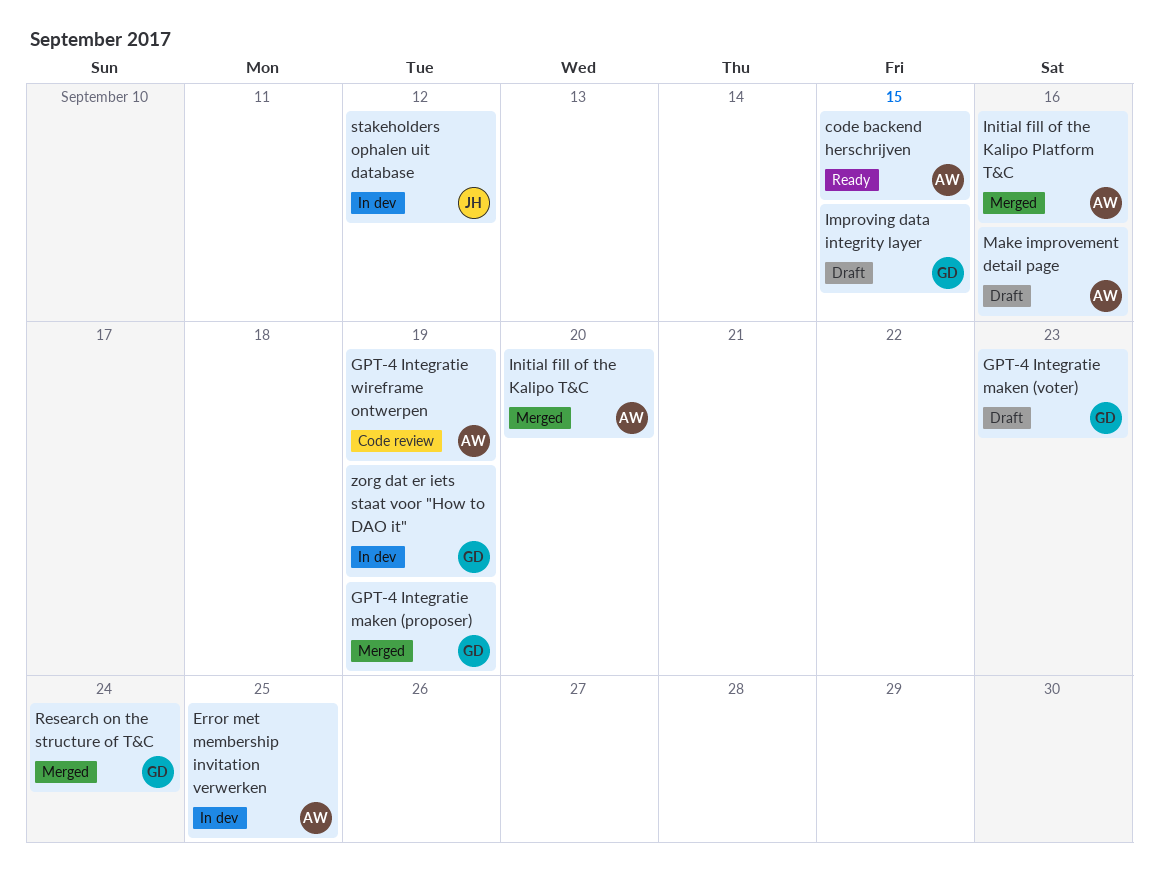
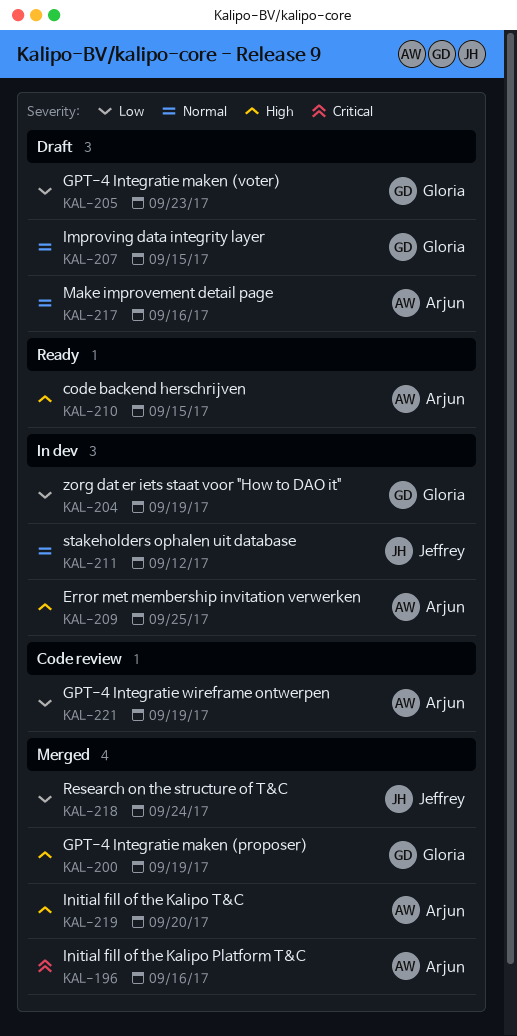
Research on the structure of T&C, owner: Gloria -> Jeffrey

